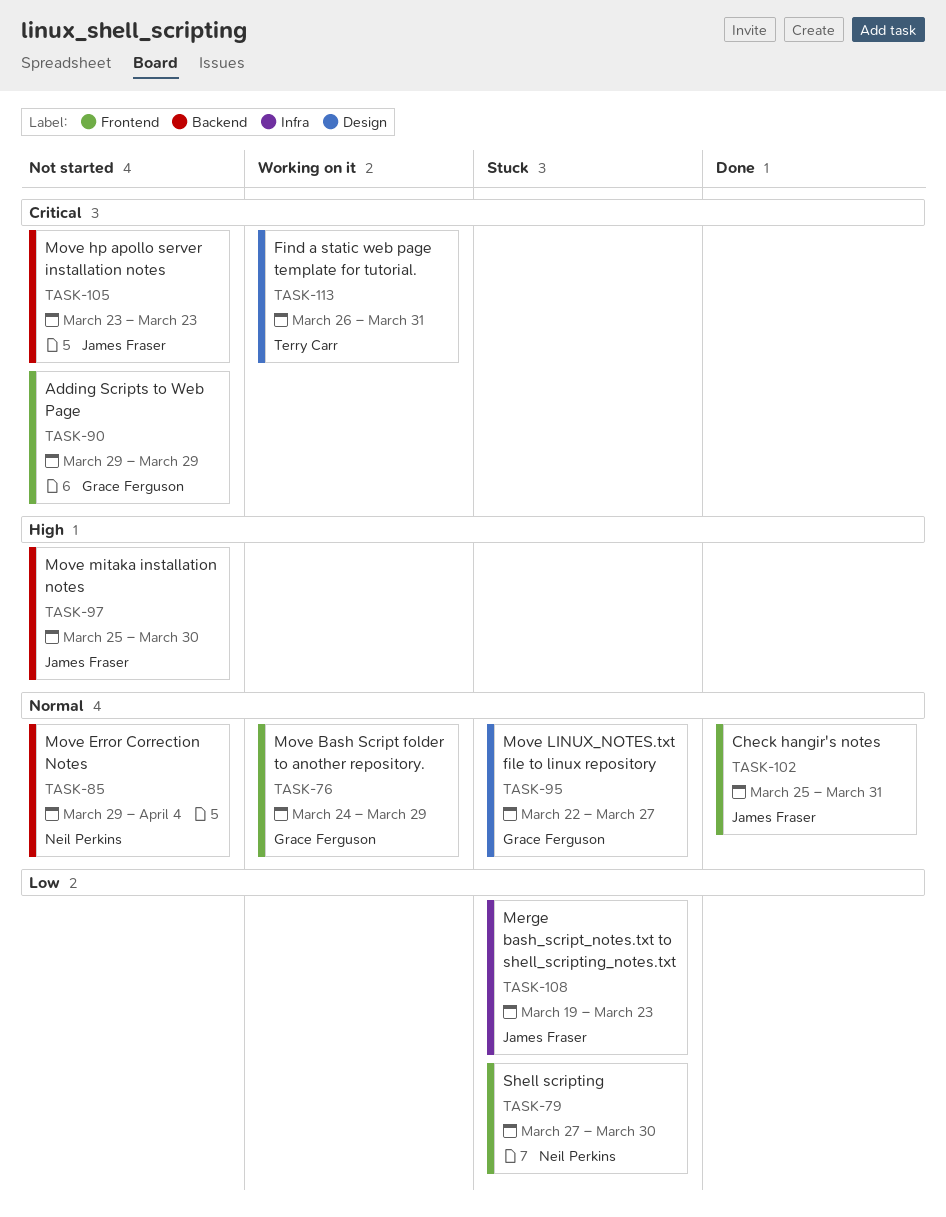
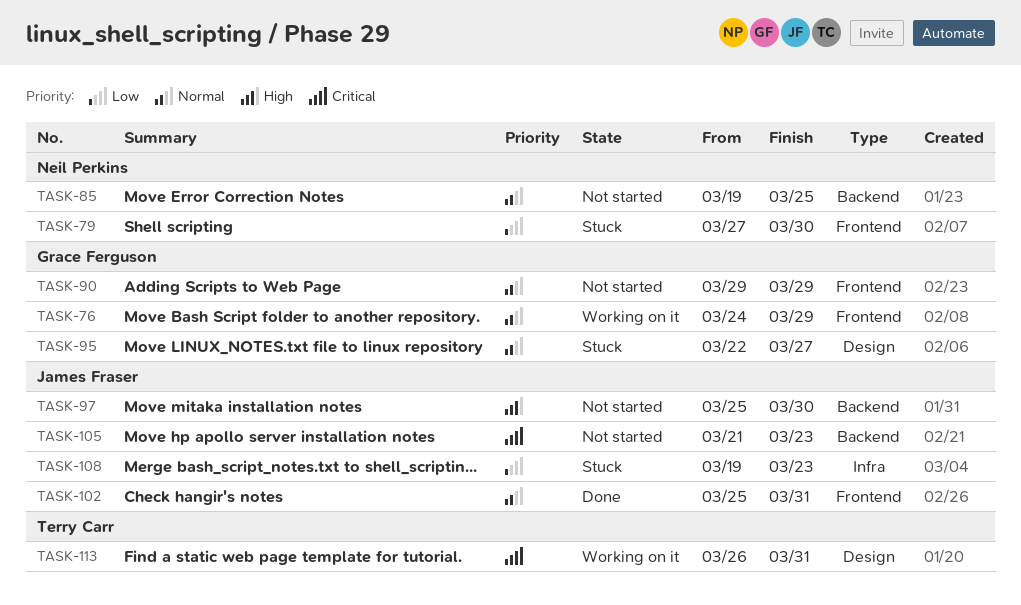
TASK-85, start: Mar 29 -> Mar 19
TASK-85, due: Apr 4 -> Mar 25
TASK-90, priority: Critical -> Normal
TASK-105, start: Mar 23 -> Mar 21

